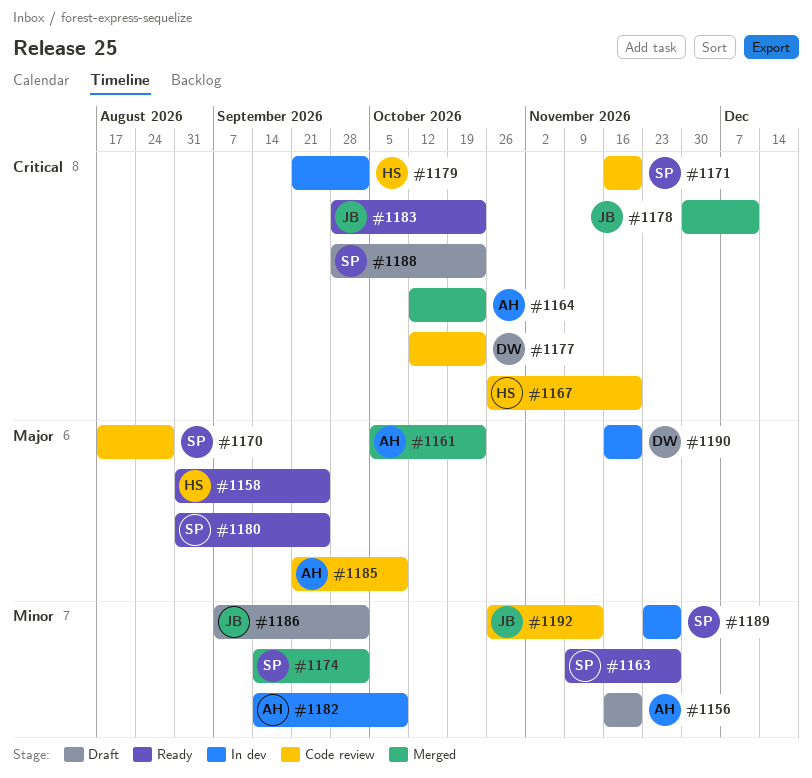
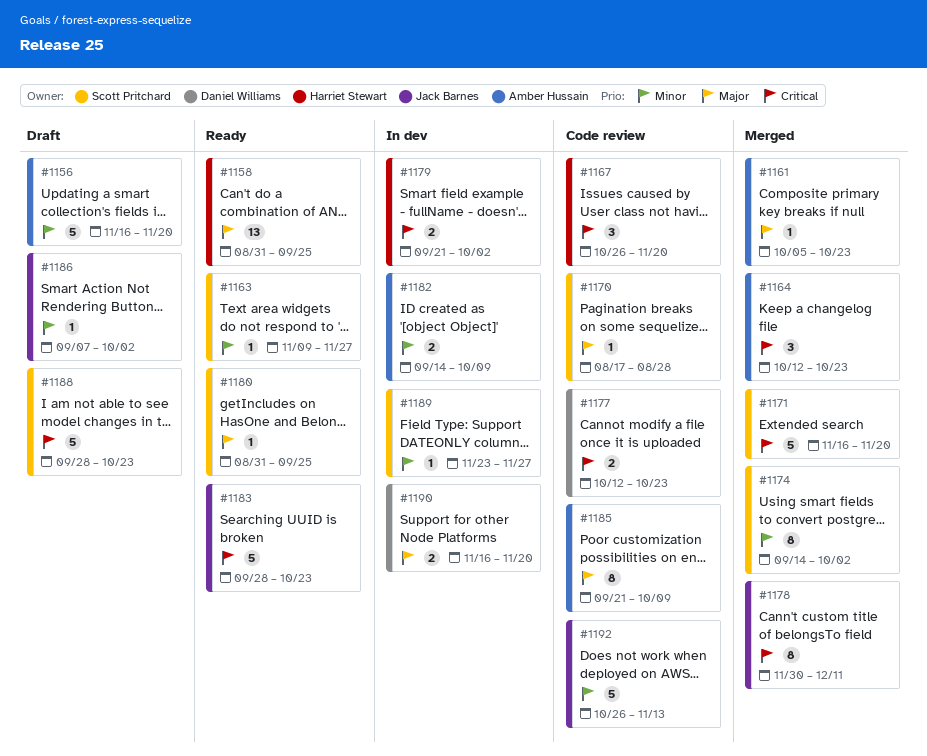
#1171, status: Code review -> Merged

